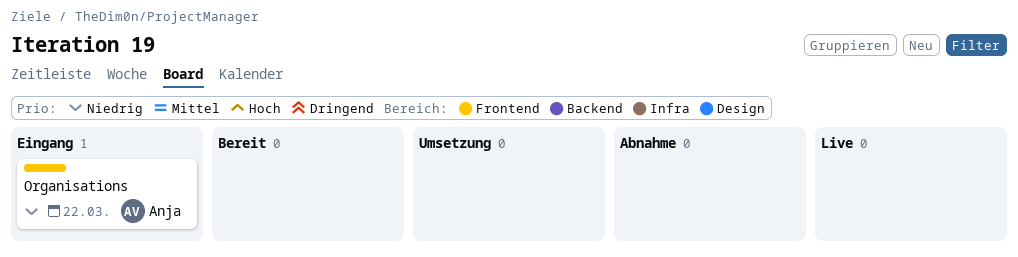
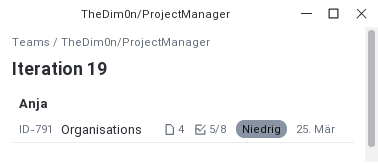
Organisations, due: Mar 22 -> Mar 25

